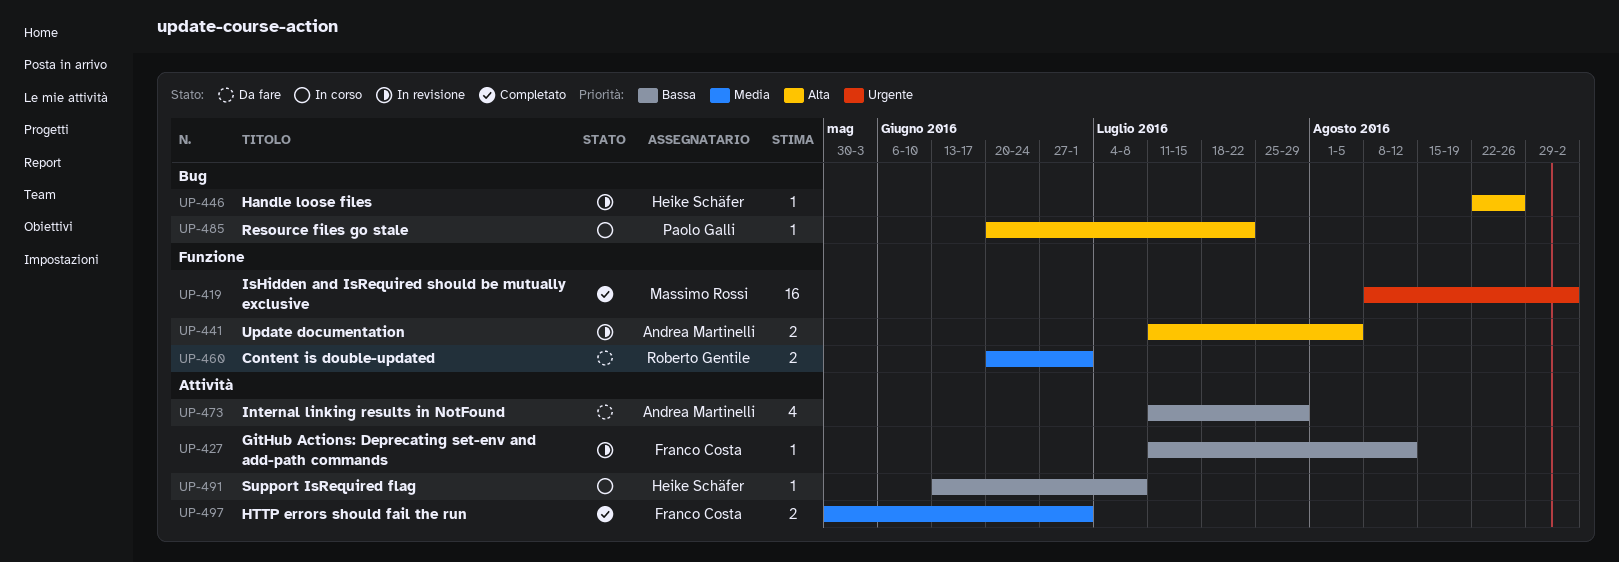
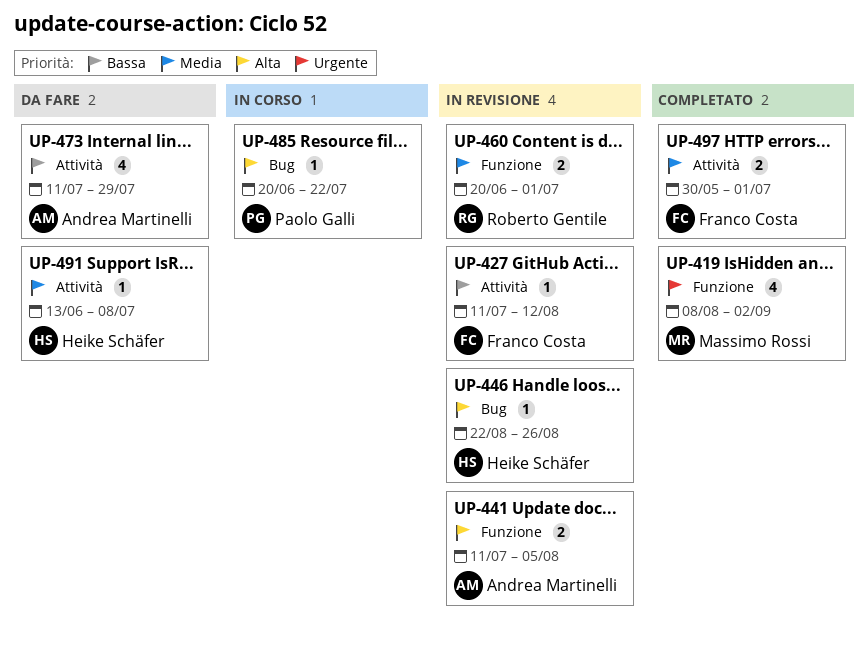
UP-419, estimate: 16 -> 4
UP-460, status: Da fare -> In revisione
UP-491, status: In corso -> Da fare
UP-491, priority: Bassa -> Media

